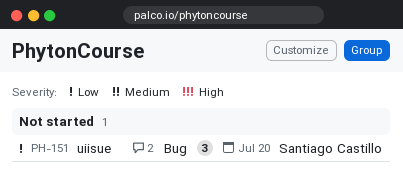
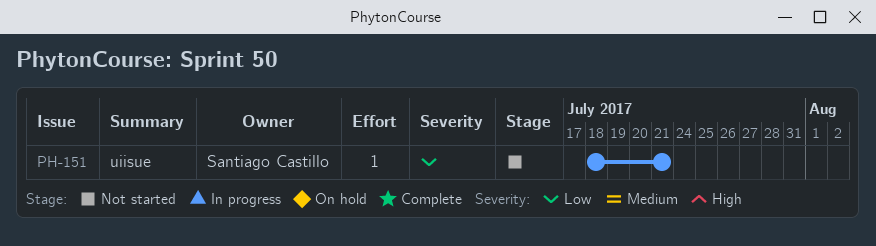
PH-151, estimate: 3 -> 1
PH-151, due: Jul 20 -> Jul 21

